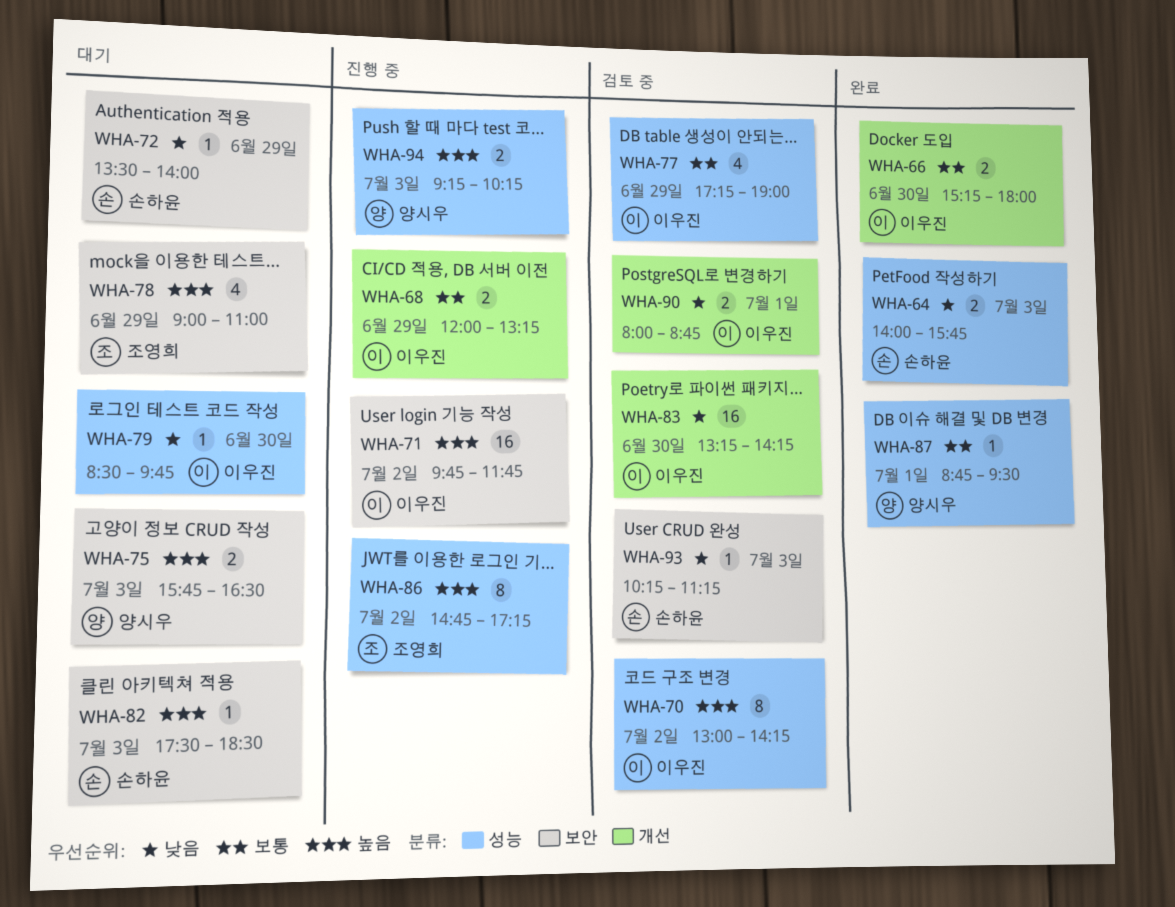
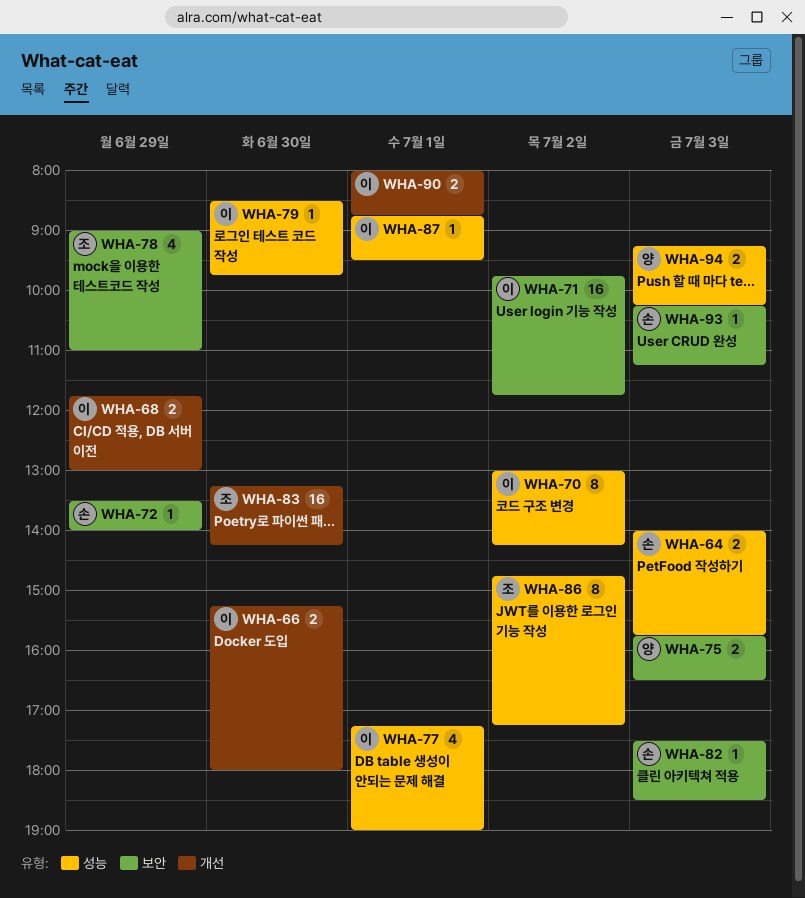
WHA-68, begins: 12:00 -> 11:45
WHA-68, ends: 13:15 -> 13:00
WHA-77, day: Jun 29 -> Jul 1
WHA-83, owner: 이우진 -> 조영희
WHA-87, owner: 양시우 -> 이우진

